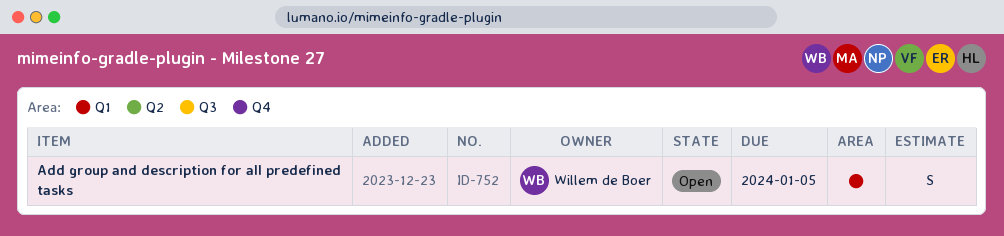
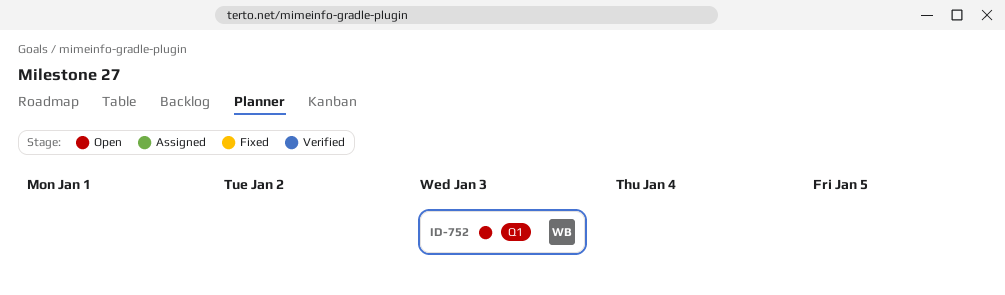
ID-752, due: Jan 5 -> Jan 3

